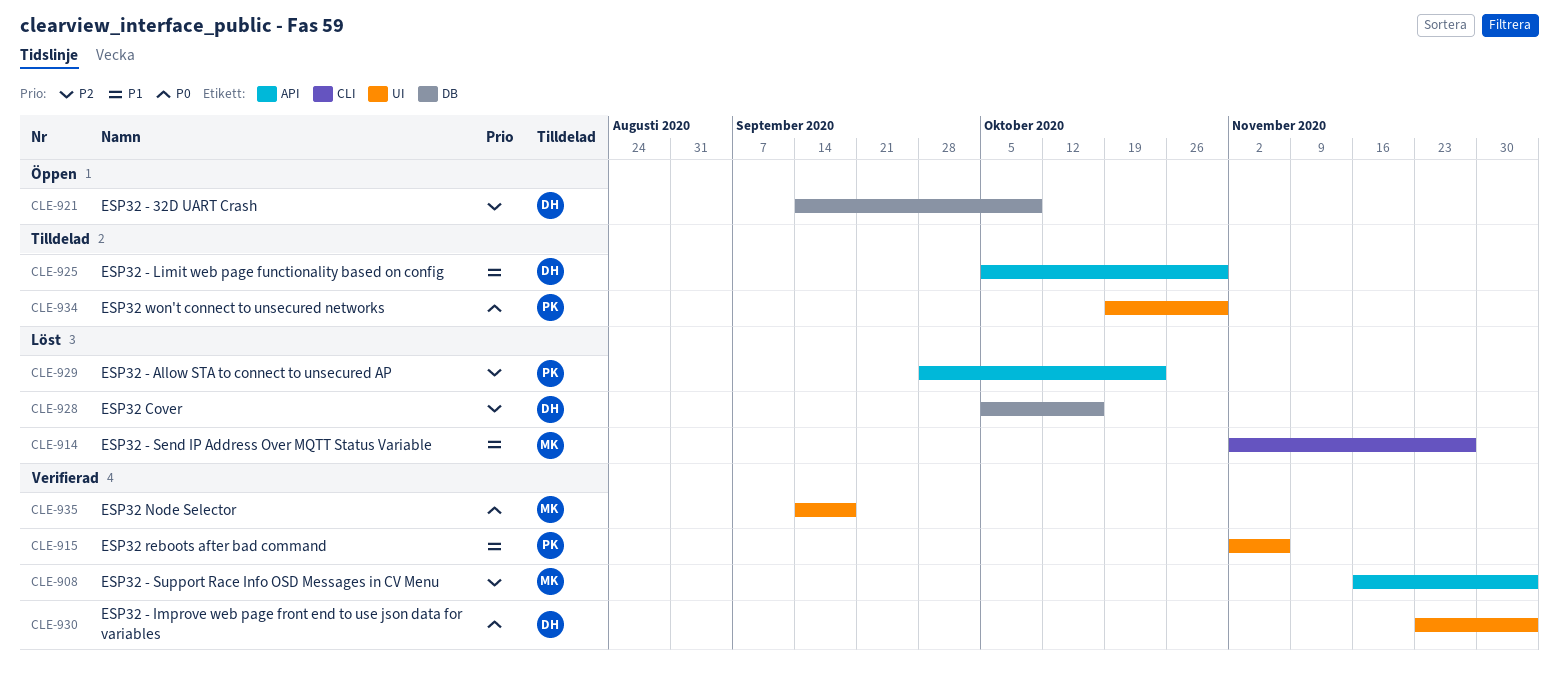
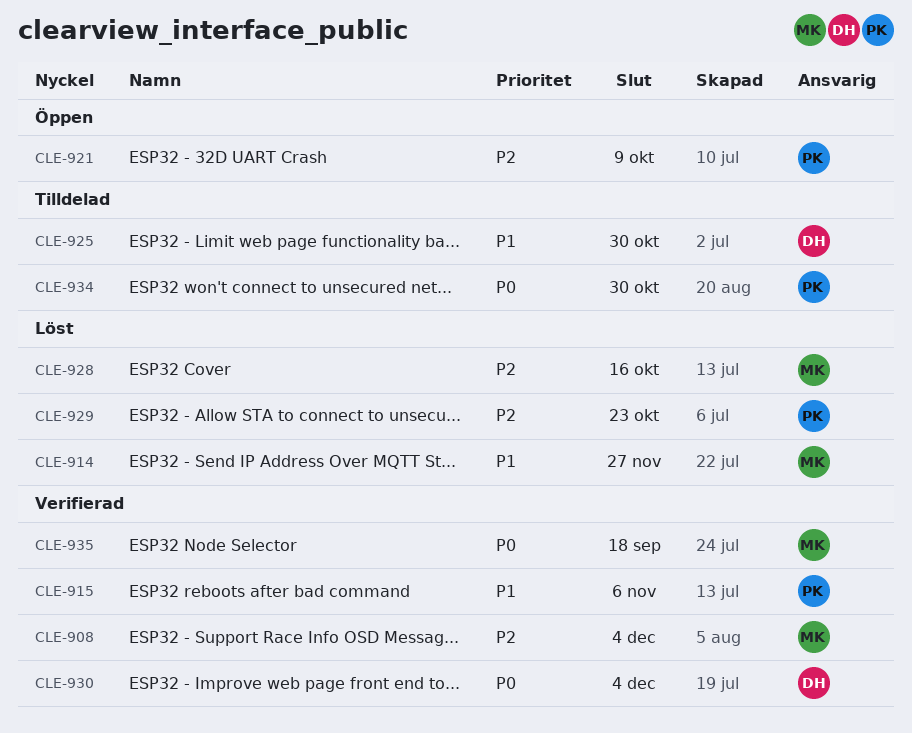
CLE-921, owner: DH -> PK
CLE-928, owner: DH -> MK

